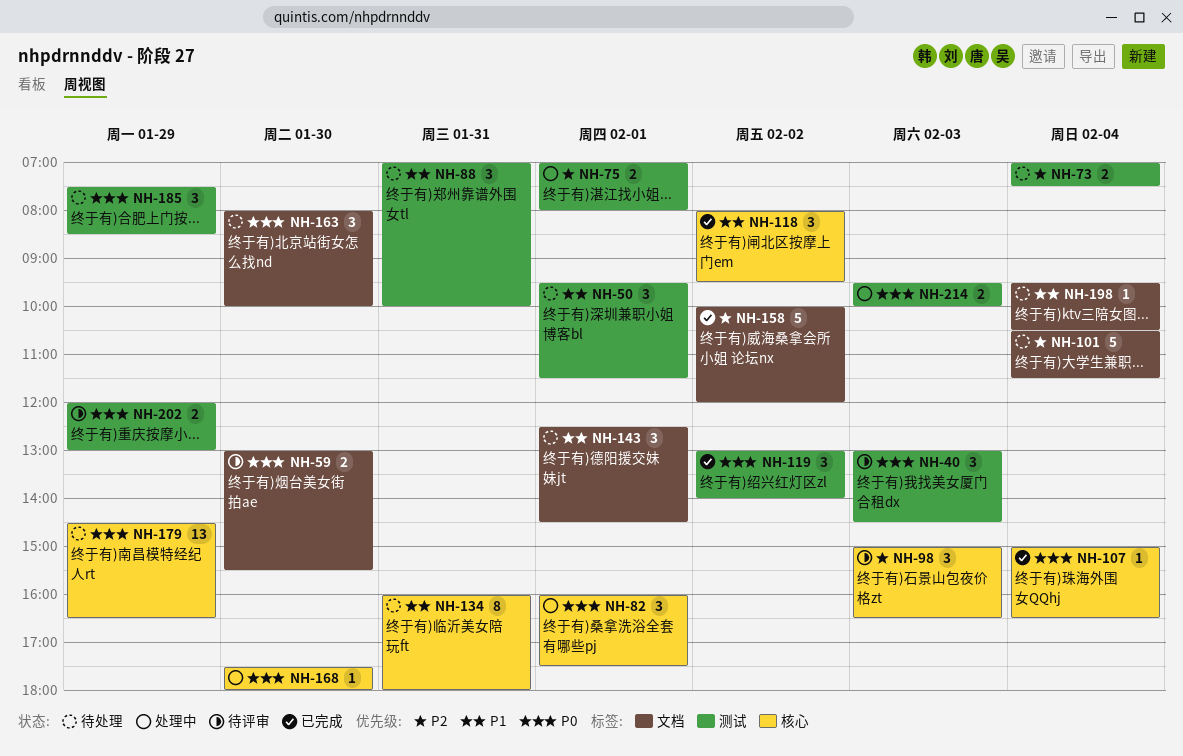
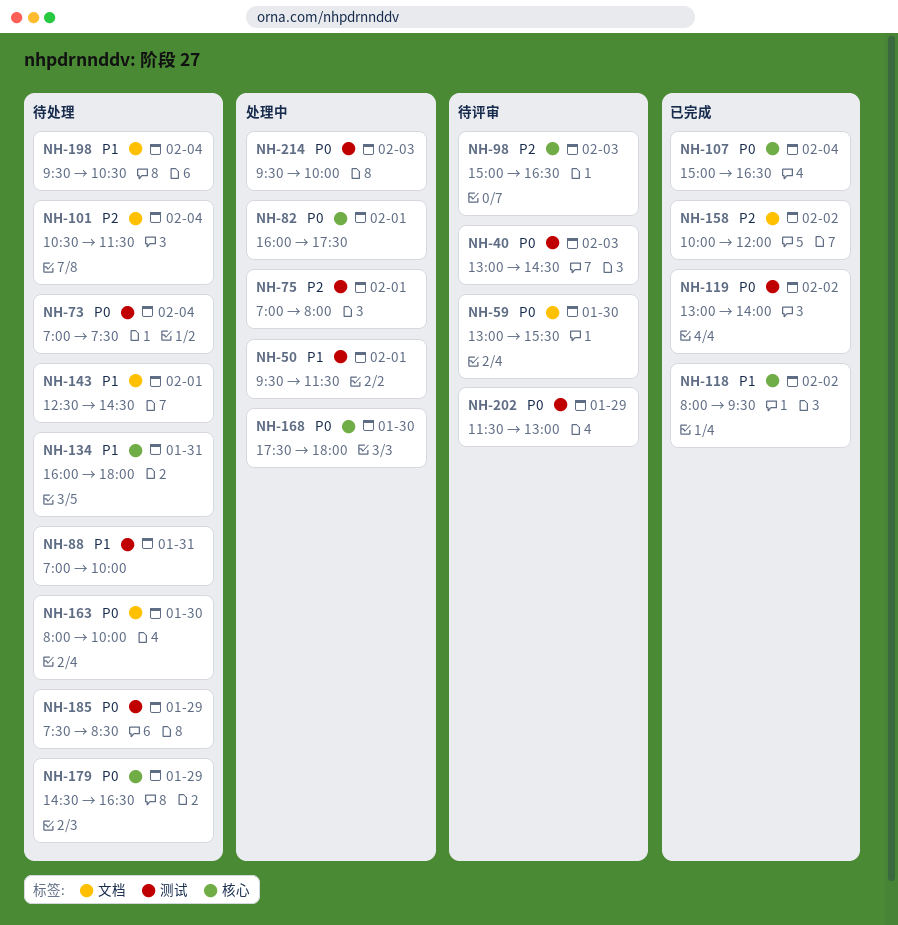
NH-50, status: 待处理 -> 处理中
NH-73, priority: P2 -> P0
NH-202, begins: 12:00 -> 11:30

